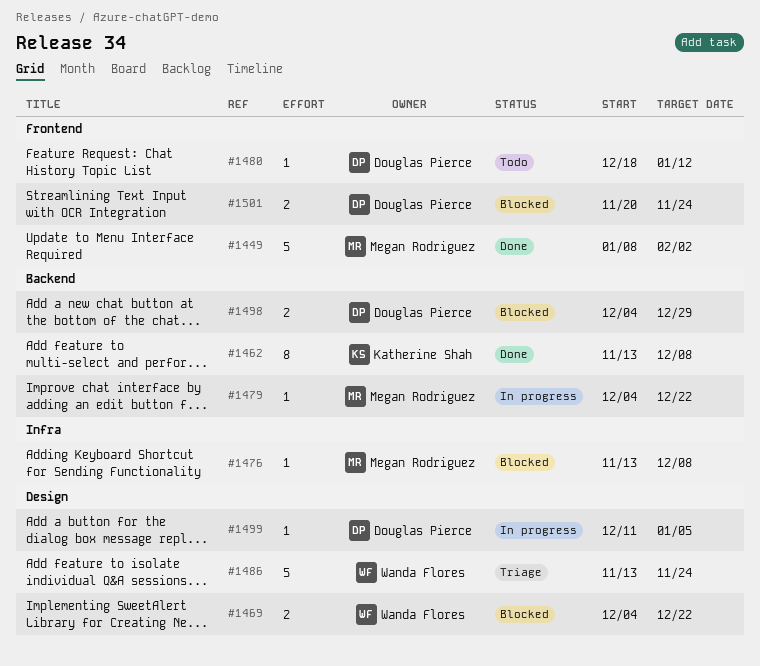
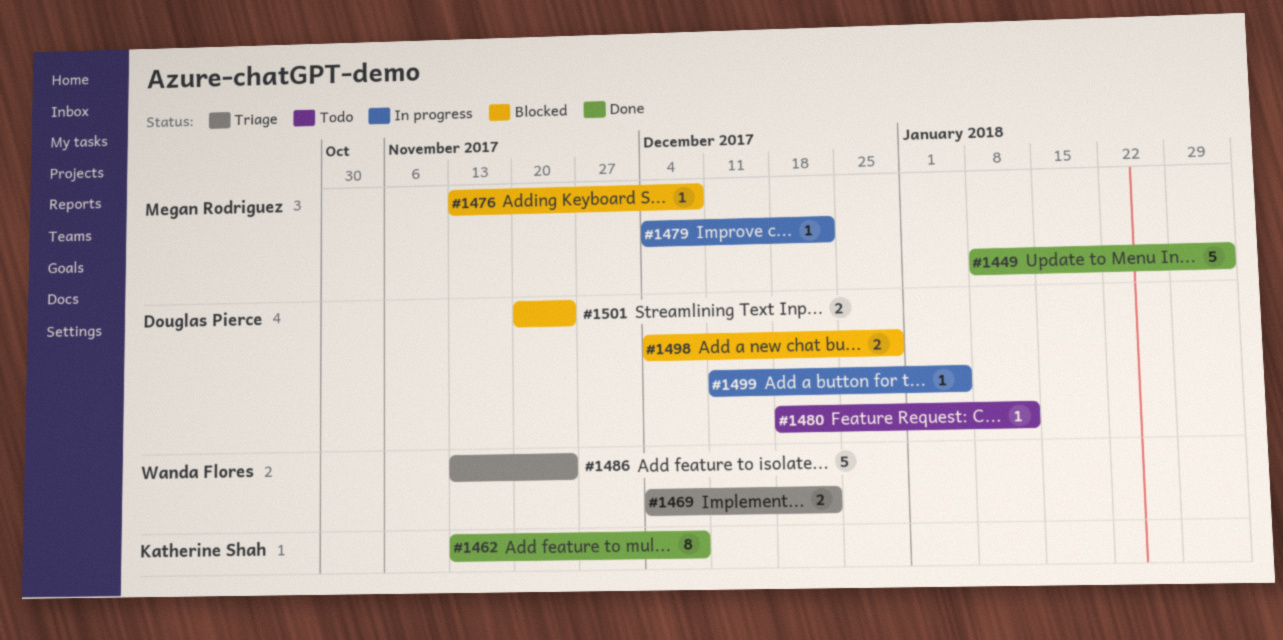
#1469, status: Blocked -> Triage

